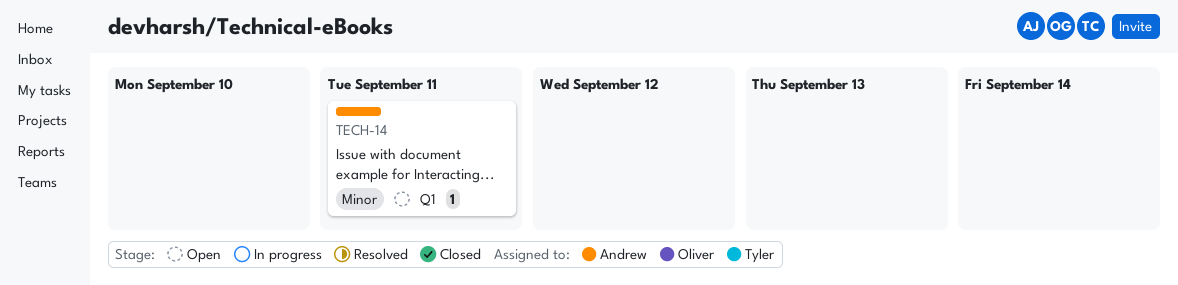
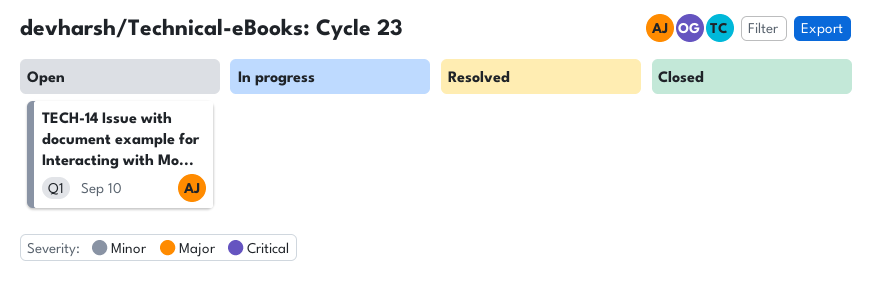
TECH-14, due: Sep 11 -> Sep 10

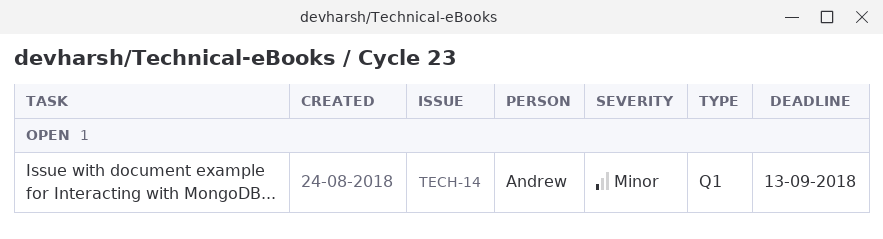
TECH-14, due: Sep 10 -> Sep 13

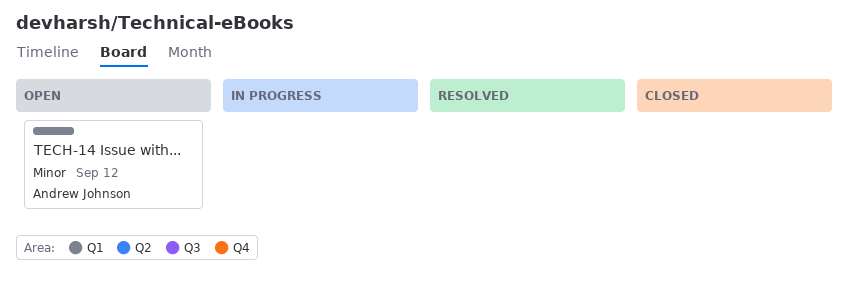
TECH-14, due: Sep 13 -> Sep 12

